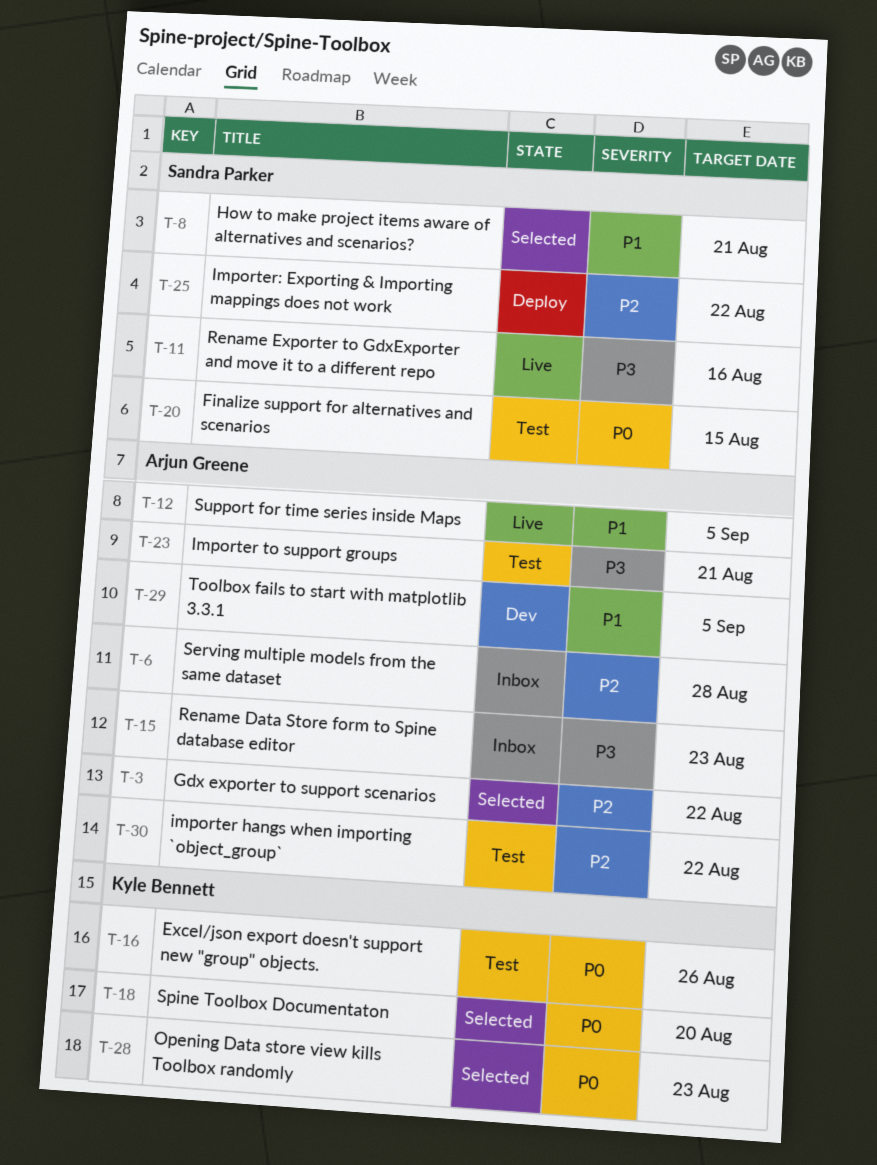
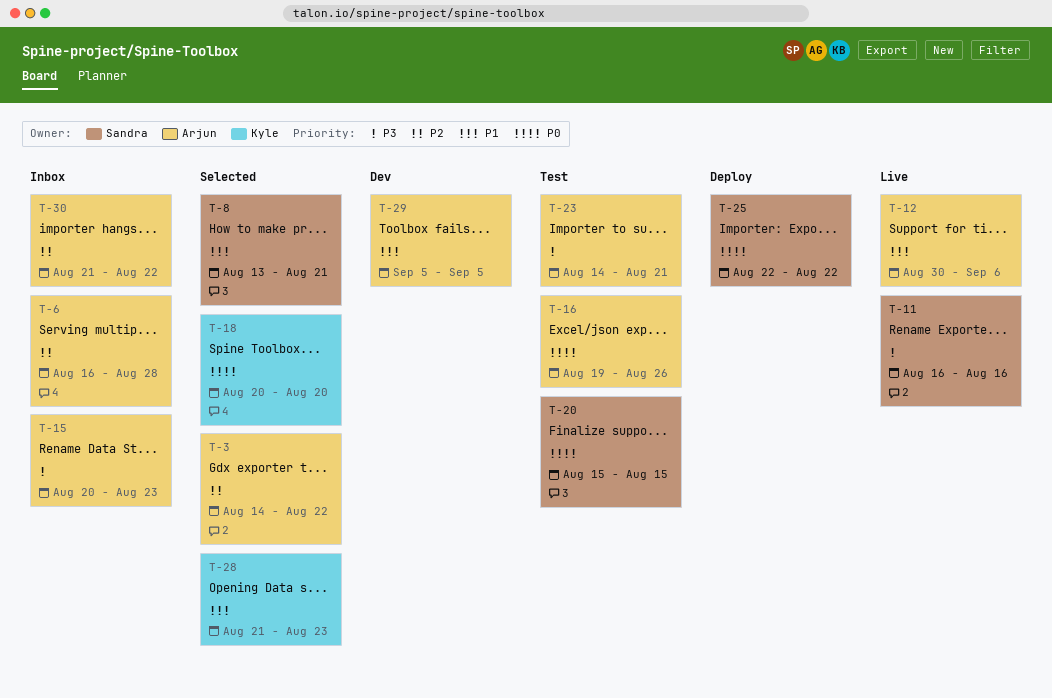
T-12, due: Sep 5 -> Sep 6
T-16, owner: Kyle Bennett -> Arjun Greene
T-25, priority: P2 -> P0
T-28, priority: P0 -> P1
T-30, status: Test -> Inbox

